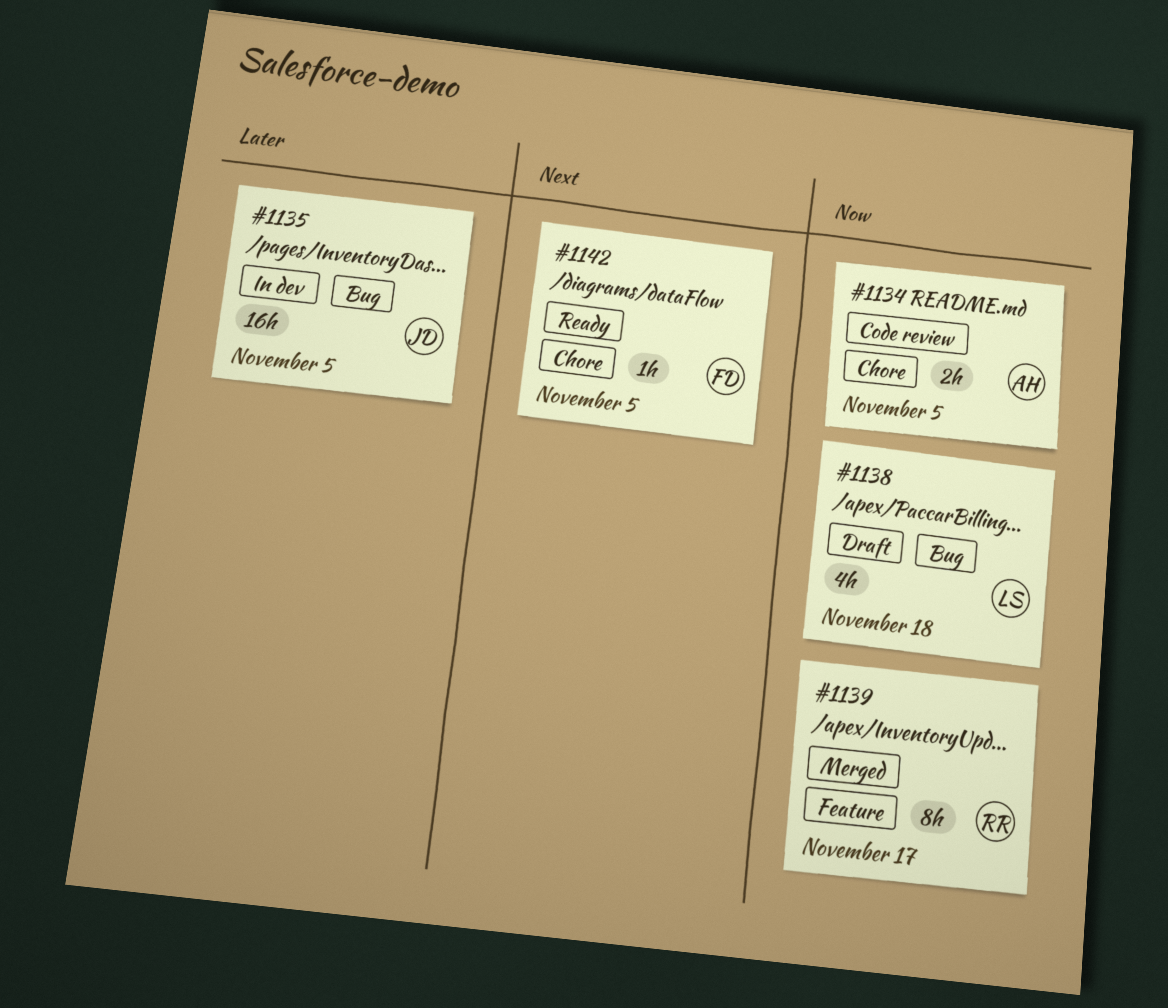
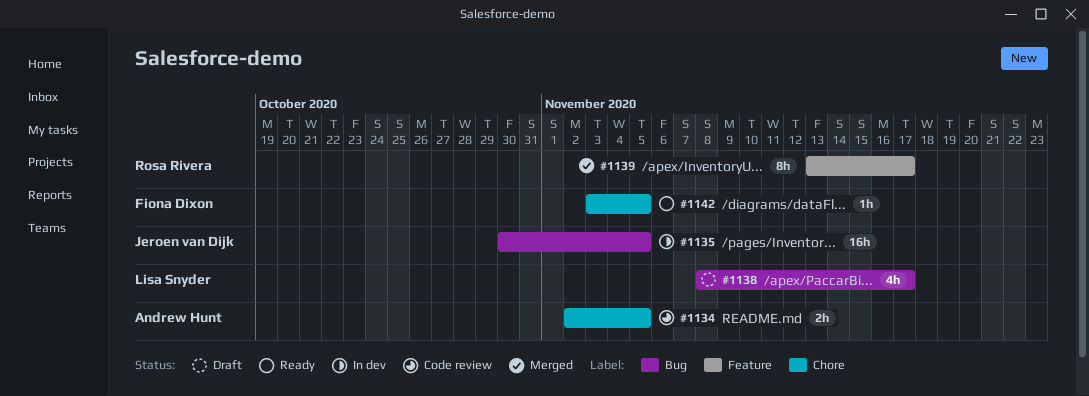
#1138, due: Nov 18 -> Nov 17

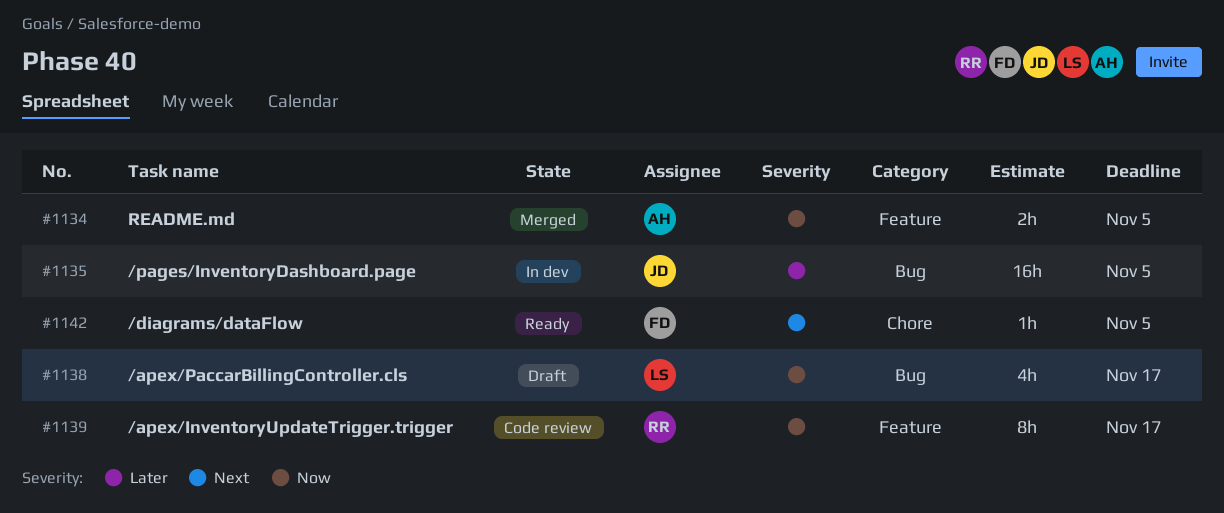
#1134, status: Code review -> Merged
#1134, label: Chore -> Feature
#1139, status: Merged -> Code review

